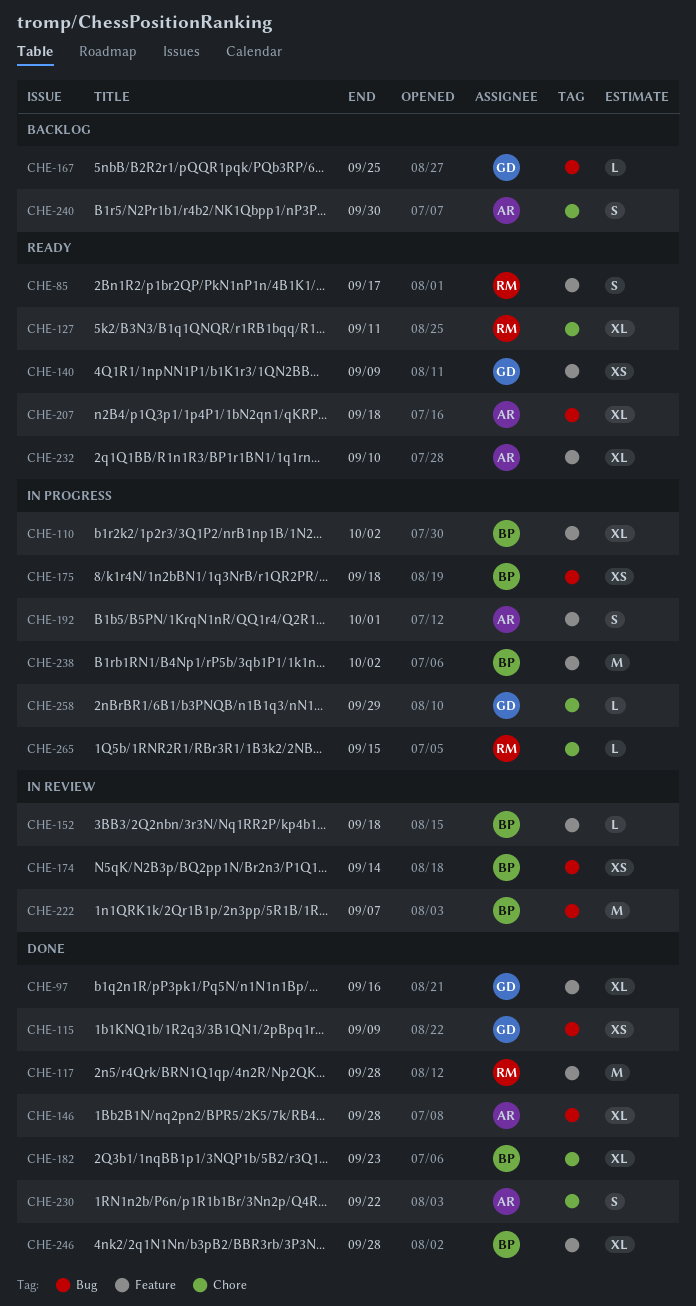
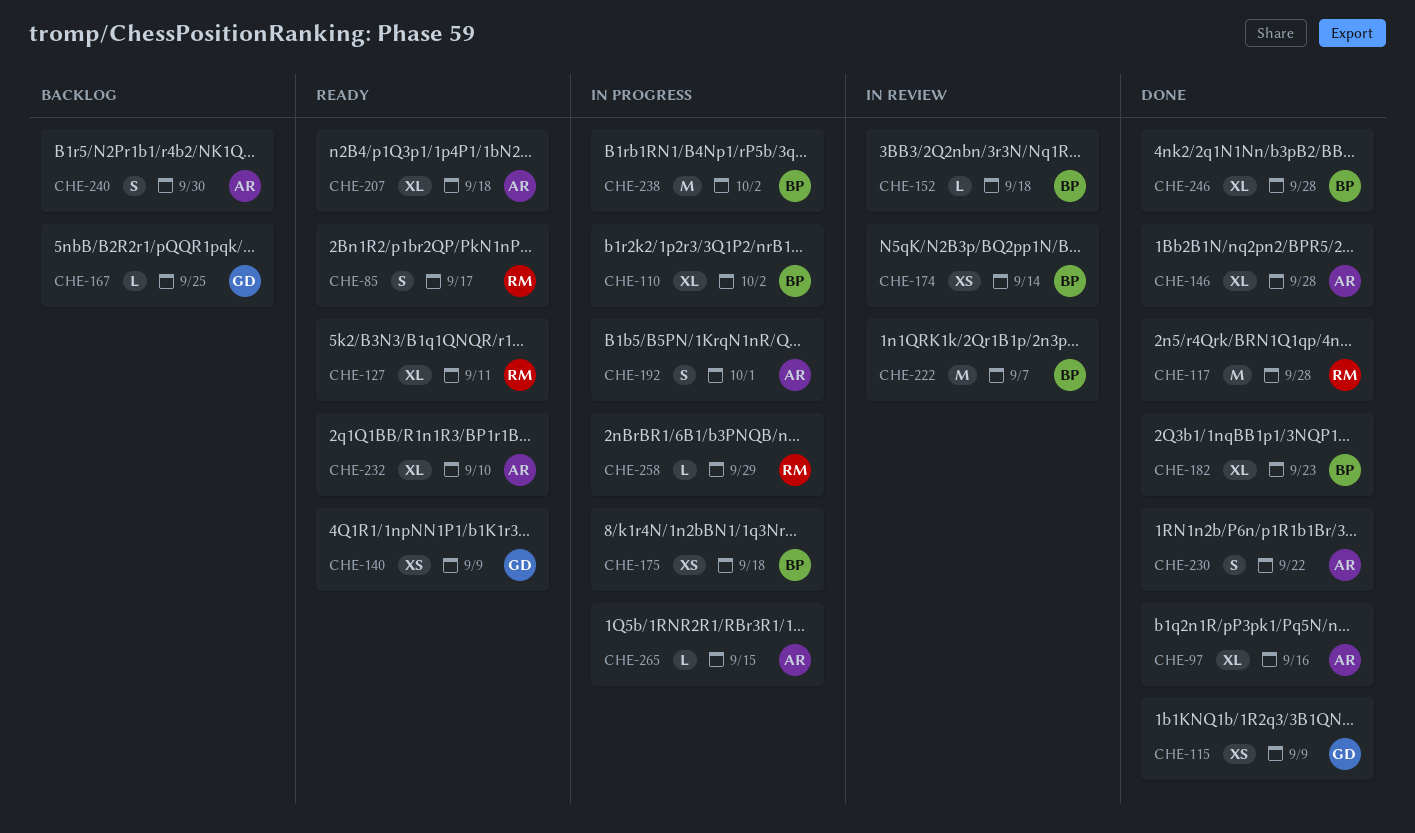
CHE-97, owner: GD -> AR
CHE-258, owner: GD -> RM
CHE-265, owner: RM -> AR

